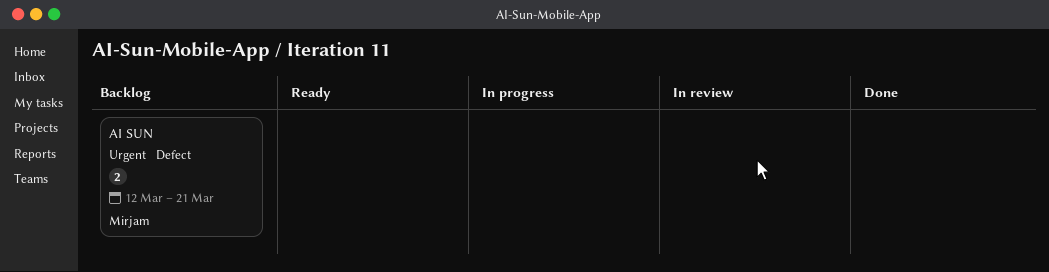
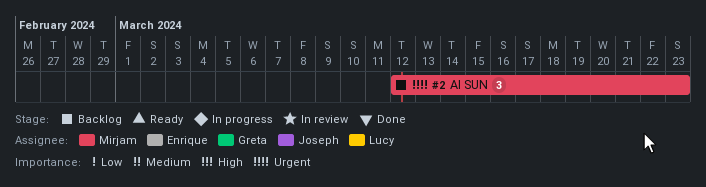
AI SUN, estimate: 2 -> 3
AI SUN, due: Mar 21 -> Mar 23

